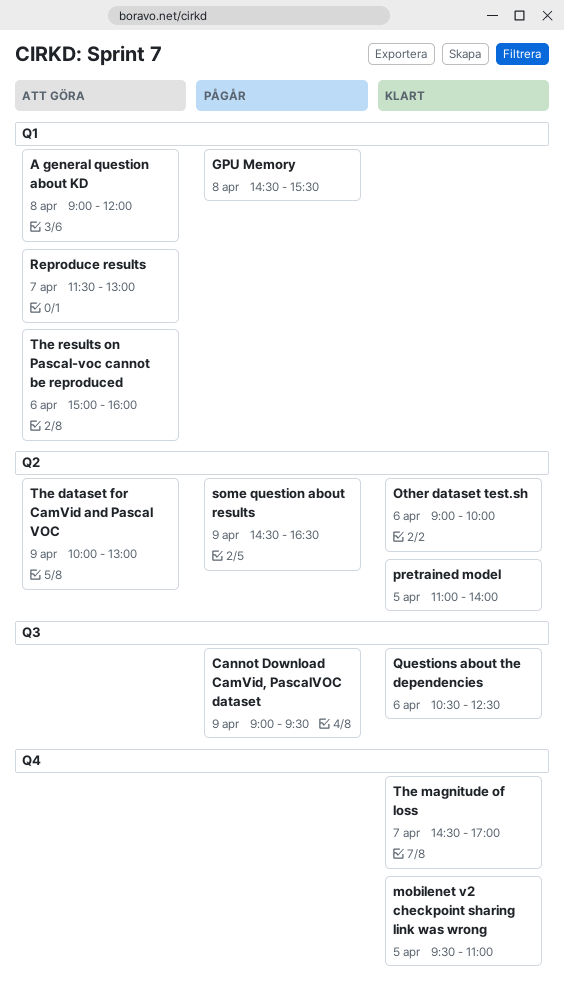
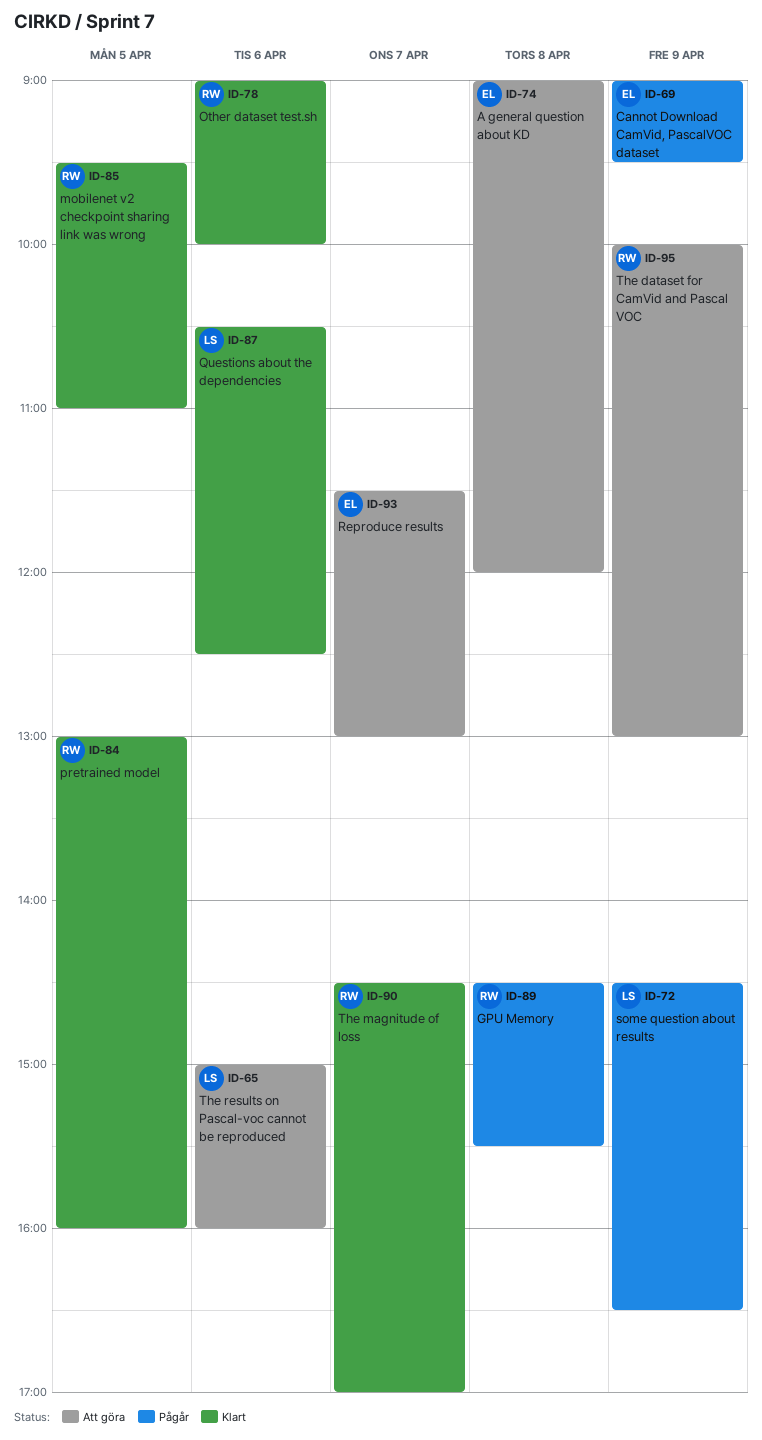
pretrained model, begins: 11:00 -> 13:00
pretrained model, ends: 14:00 -> 16:00

